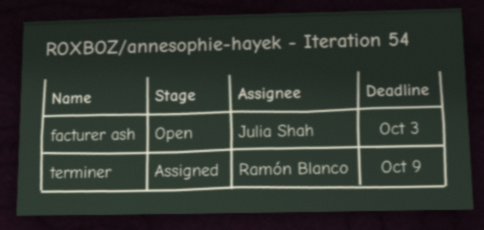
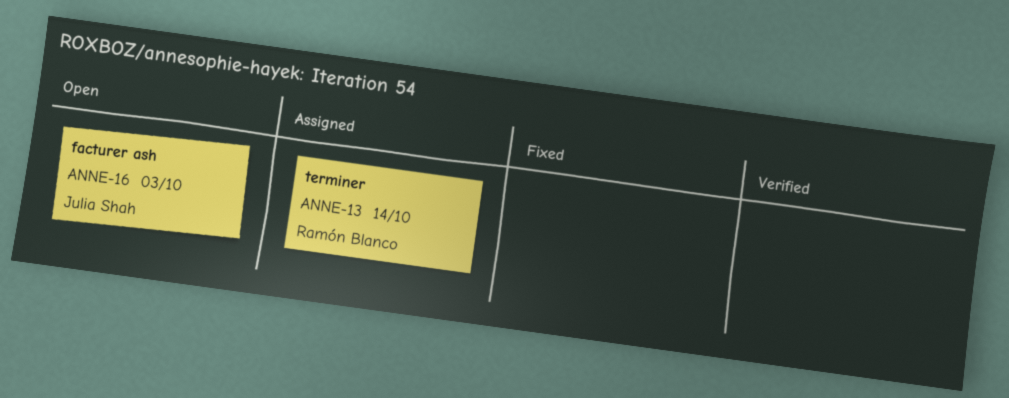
terminer, due: Oct 9 -> Oct 14

